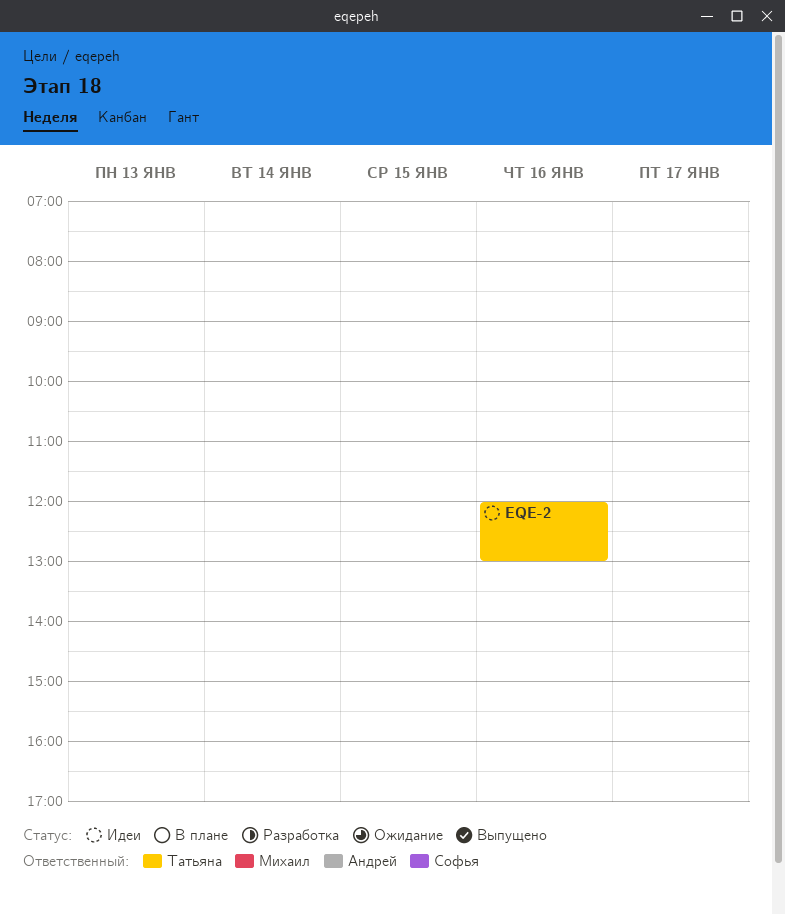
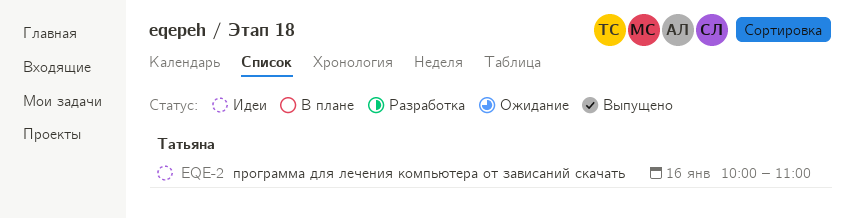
EQE-2, begins: 12:00 -> 10:00
EQE-2, ends: 13:00 -> 11:00

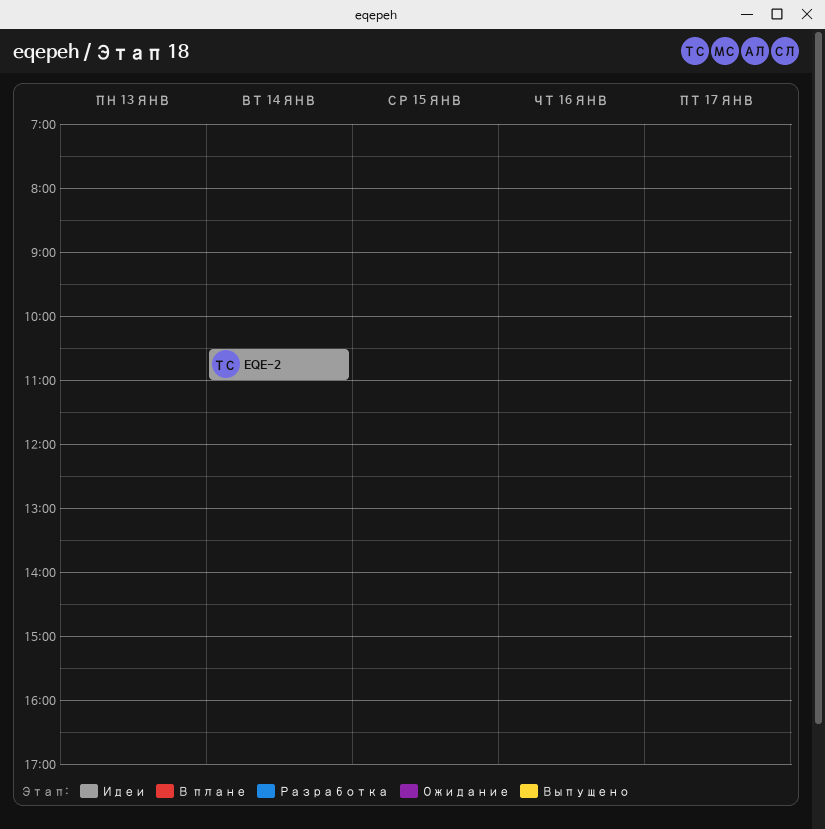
EQE-2, day: Jan 16 -> Jan 14
EQE-2, begins: 10:00 -> 10:30

